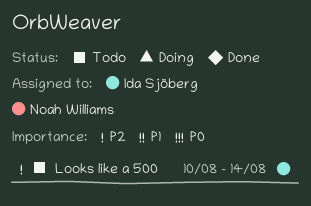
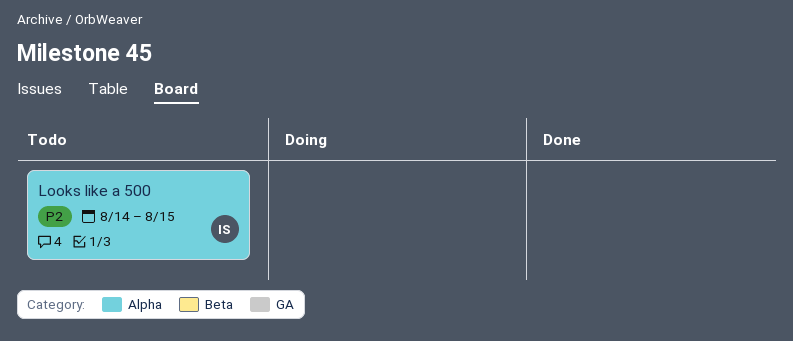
Looks like a 500, start: Aug 10 -> Aug 14
Looks like a 500, due: Aug 14 -> Aug 15

